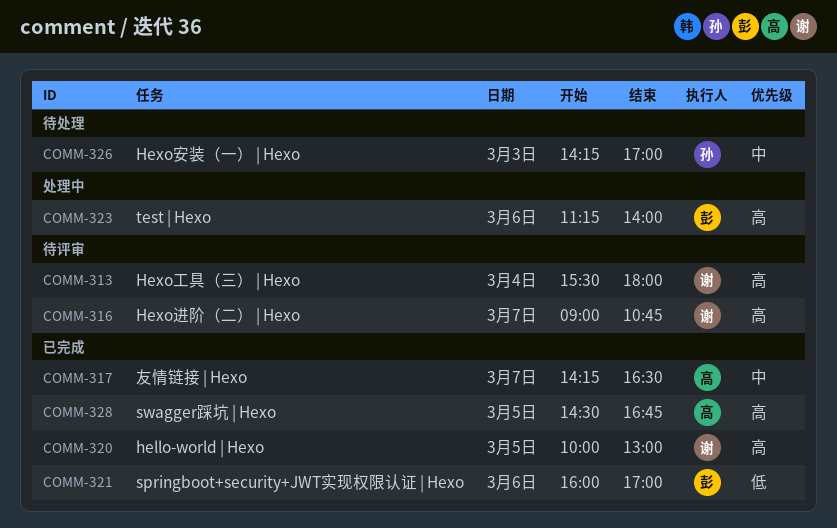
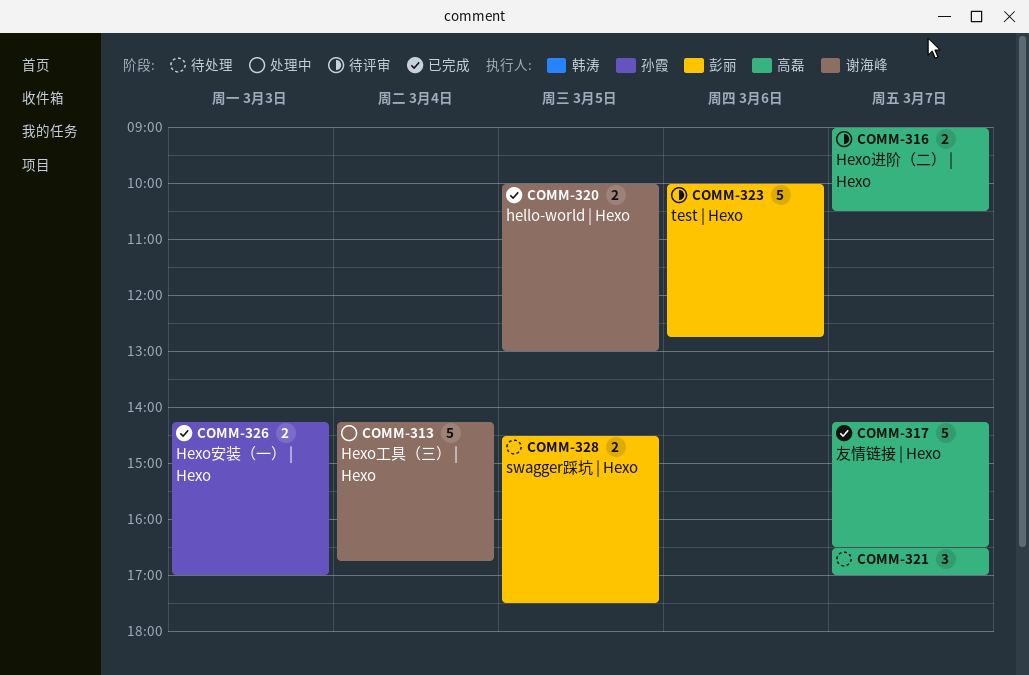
COMM-313, status: 待评审 -> 处理中
COMM-313, begins: 15:30 -> 14:15
COMM-313, ends: 18:00 -> 16:45
COMM-316, owner: 谢海峰 -> 高磊
COMM-316, ends: 10:45 -> 10:30
COMM-321, status: 已完成 -> 待处理
COMM-321, owner: 彭丽 -> 高磊
COMM-321, day: Mar 6 -> Mar 7
COMM-321, begins: 16:00 -> 16:30
COMM-323, status: 处理中 -> 待评审
COMM-323, begins: 11:15 -> 10:00
COMM-323, ends: 14:00 -> 12:45
COMM-326, status: 待处理 -> 已完成
COMM-328, status: 已完成 -> 待处理
COMM-328, owner: 高磊 -> 彭丽
COMM-328, ends: 16:45 -> 17:30

